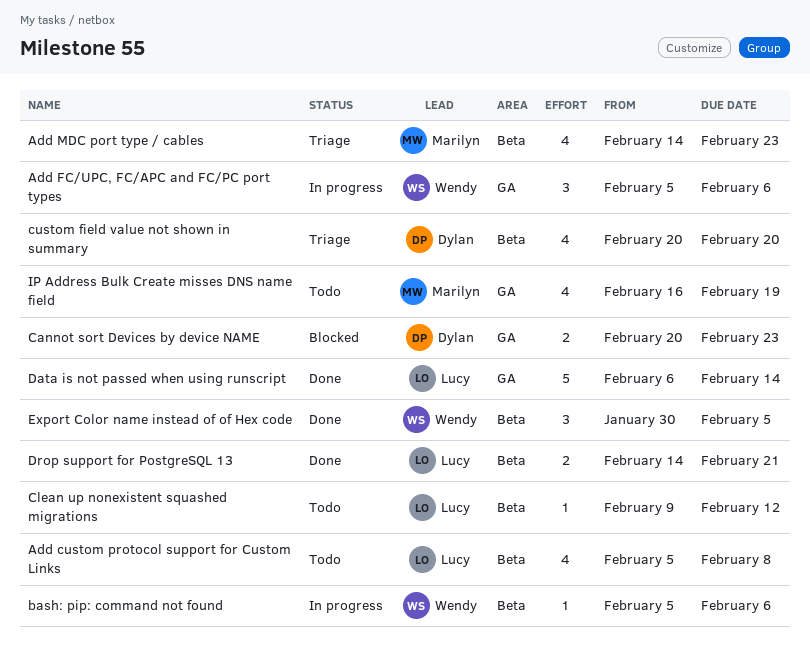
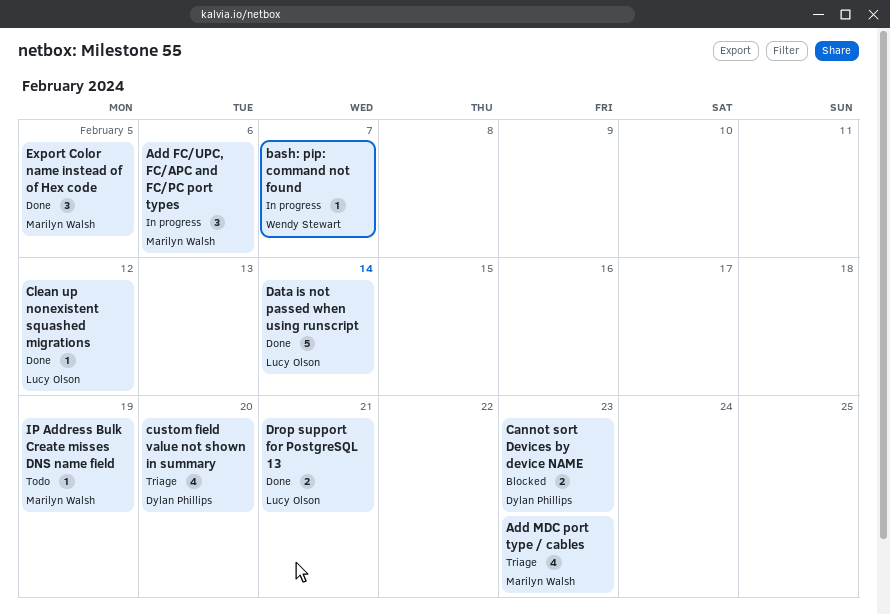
Add custom protocol support for Custom Links: present -> none
Add FC/UPC, FC/APC and FC/PC port types, owner: Wendy Stewart -> Marilyn Walsh
bash: pip: command not found, due: Feb 6 -> Feb 7
Clean up nonexistent squashed migrations, status: Todo -> Done
Export Color name instead of of Hex code, owner: Wendy Stewart -> Marilyn Walsh
IP Address Bulk Create misses DNS name field, estimate: 4 -> 1

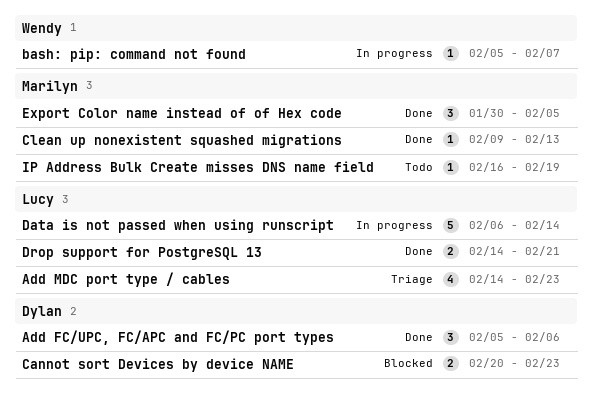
Add FC/UPC, FC/APC and FC/PC port types, status: In progress -> Done
Add FC/UPC, FC/APC and FC/PC port types, owner: Marilyn Walsh -> Dylan Phillips
Add MDC port type / cables, owner: Marilyn Walsh -> Lucy Olson
Clean up nonexistent squashed migrations, owner: Lucy Olson -> Marilyn Walsh
Clean up nonexistent squashed migrations, due: Feb 12 -> Feb 13
custom field value not shown in summary: present -> none
Data is not passed when using runscript, status: Done -> In progress

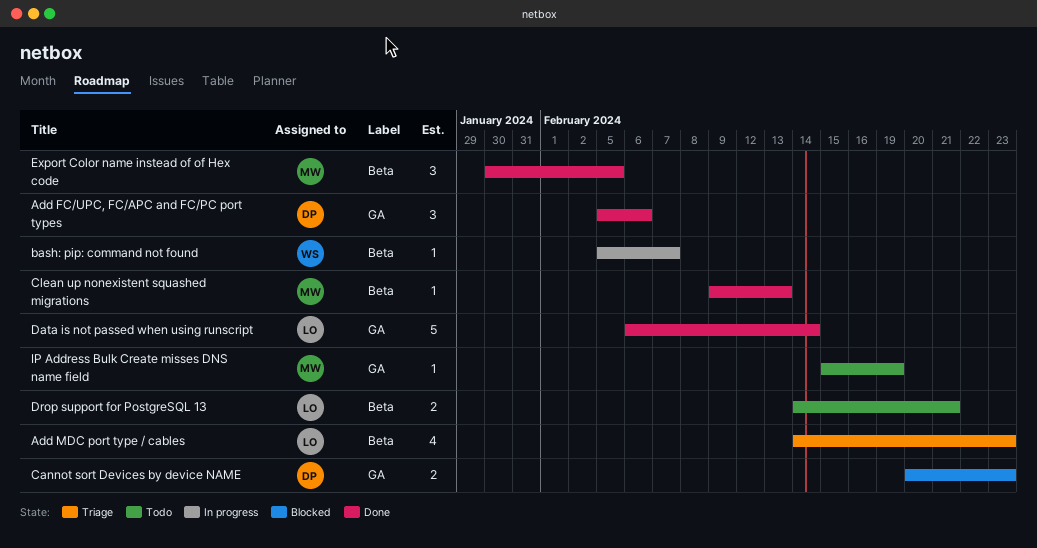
Data is not passed when using runscript, status: In progress -> Done
Drop support for PostgreSQL 13, status: Done -> Todo
IP Address Bulk Create misses DNS name field, start: Feb 16 -> Feb 15

